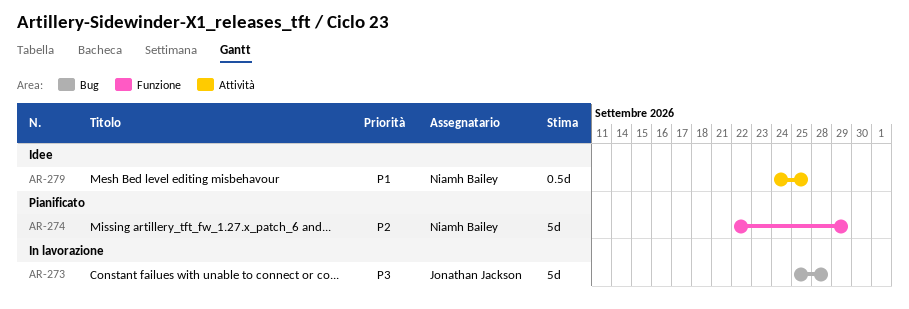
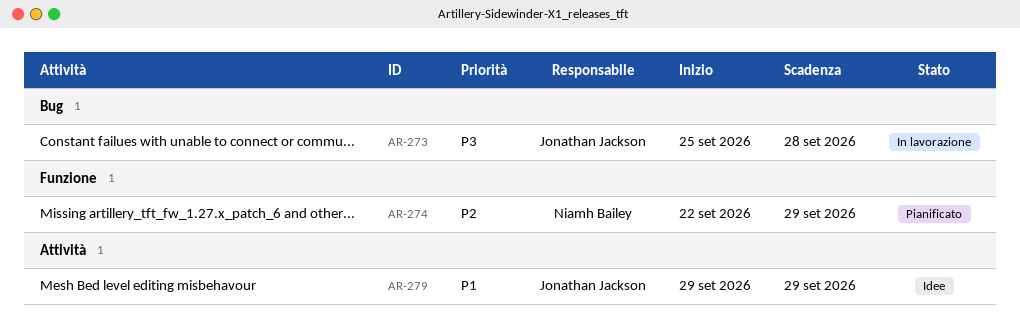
AR-279, owner: Niamh Bailey -> Jonathan Jackson
AR-279, start: Sep 24 -> Sep 29
AR-279, due: Sep 25 -> Sep 29

